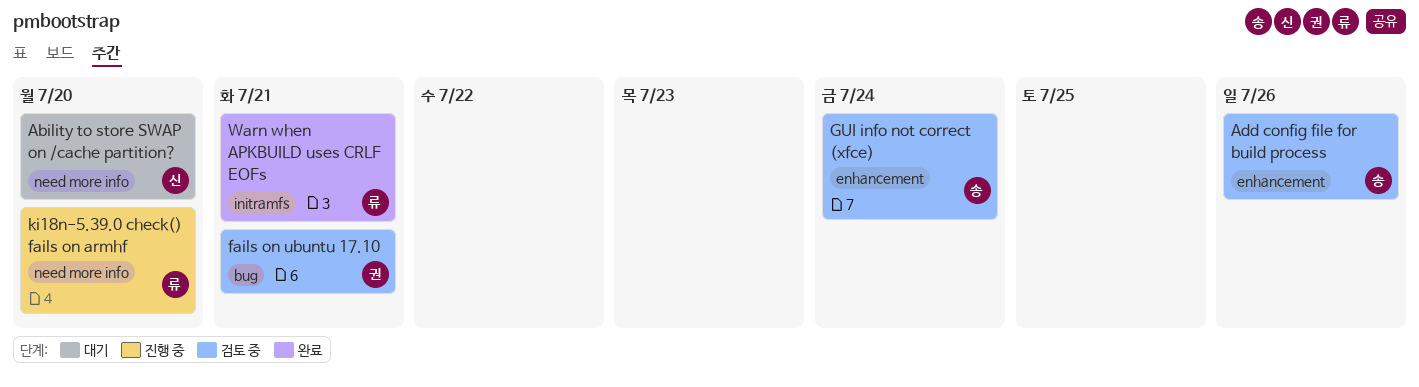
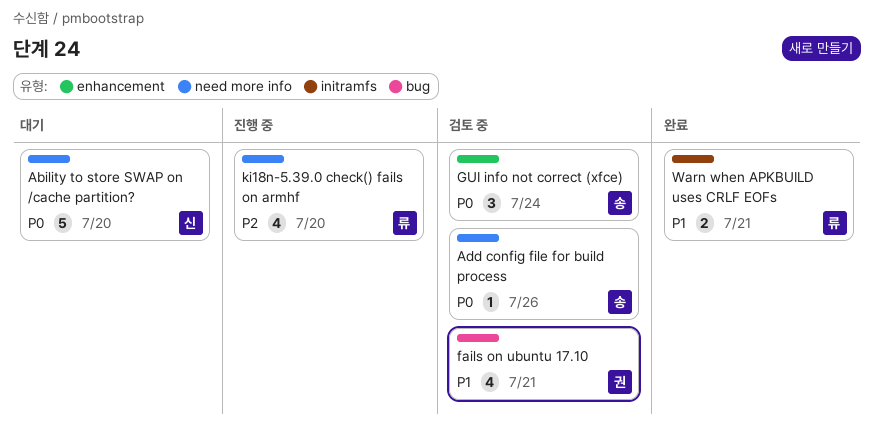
Add config file for build process, label: enhancement -> need more info

